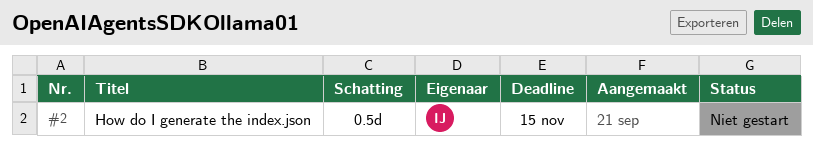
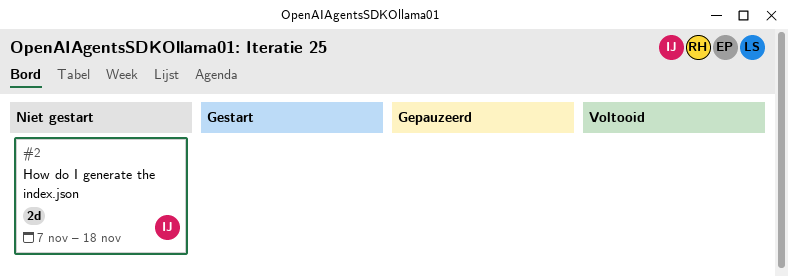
#2, estimate: 0.5d -> 2d
#2, due: Nov 15 -> Nov 18

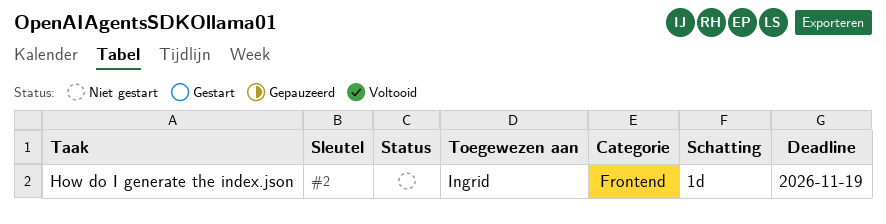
#2, estimate: 2d -> 1d
#2, due: Nov 18 -> Nov 19

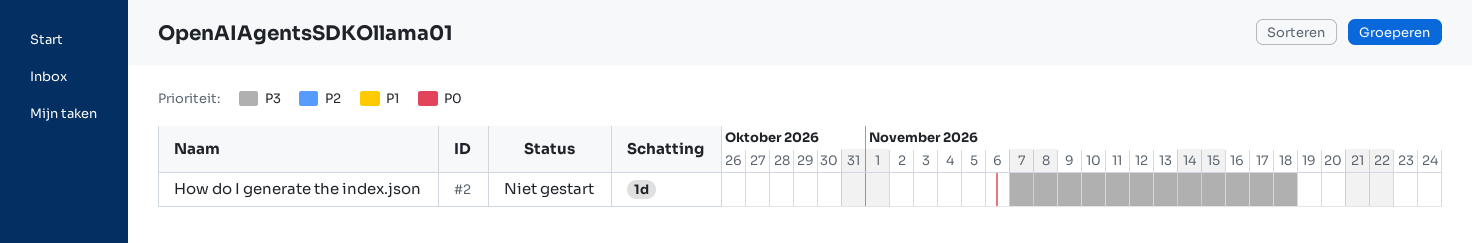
#2, due: Nov 19 -> Nov 18

